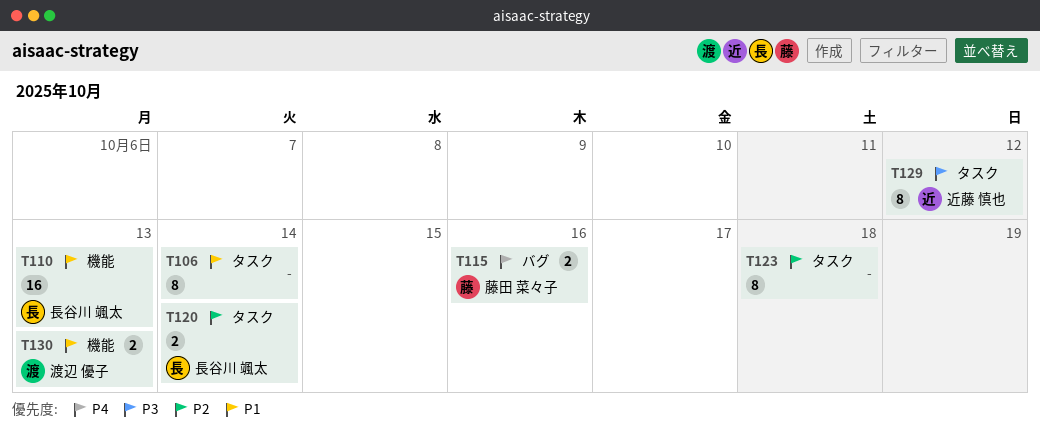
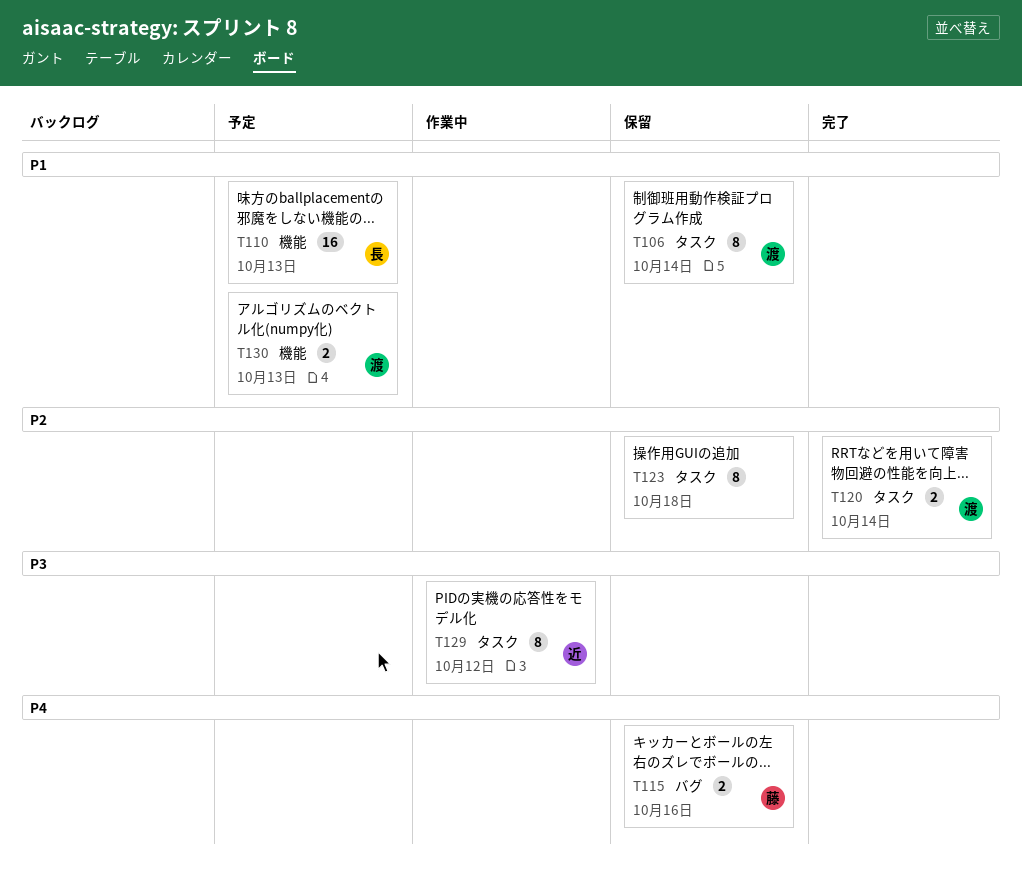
T106, owner: none -> 渡辺 優子
T120, owner: 長谷川 颯太 -> 渡辺 優子

